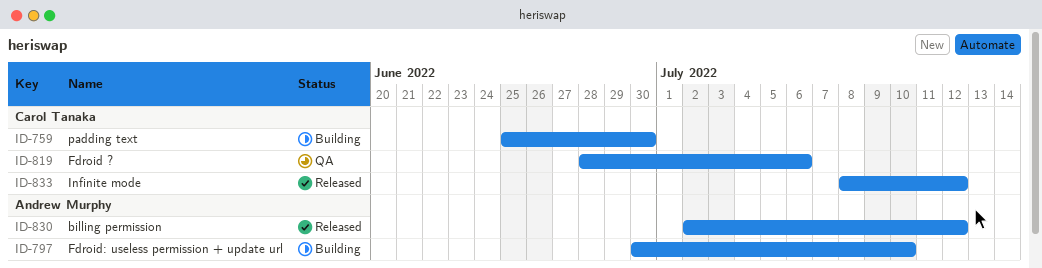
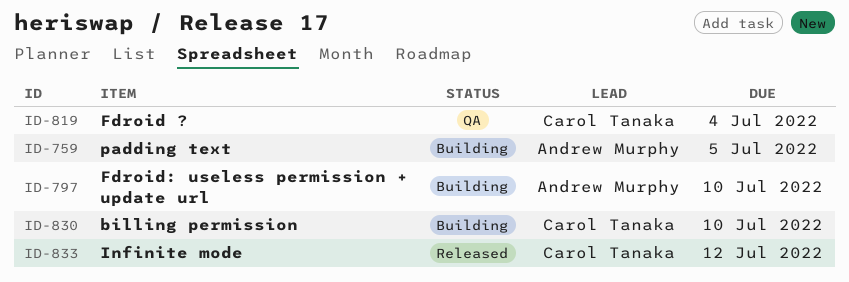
ID-759, owner: Carol Tanaka -> Andrew Murphy
ID-759, due: Jun 30 -> Jul 5
ID-819, due: Jul 6 -> Jul 4
ID-830, status: Released -> Building
ID-830, owner: Andrew Murphy -> Carol Tanaka
ID-830, due: Jul 12 -> Jul 10

